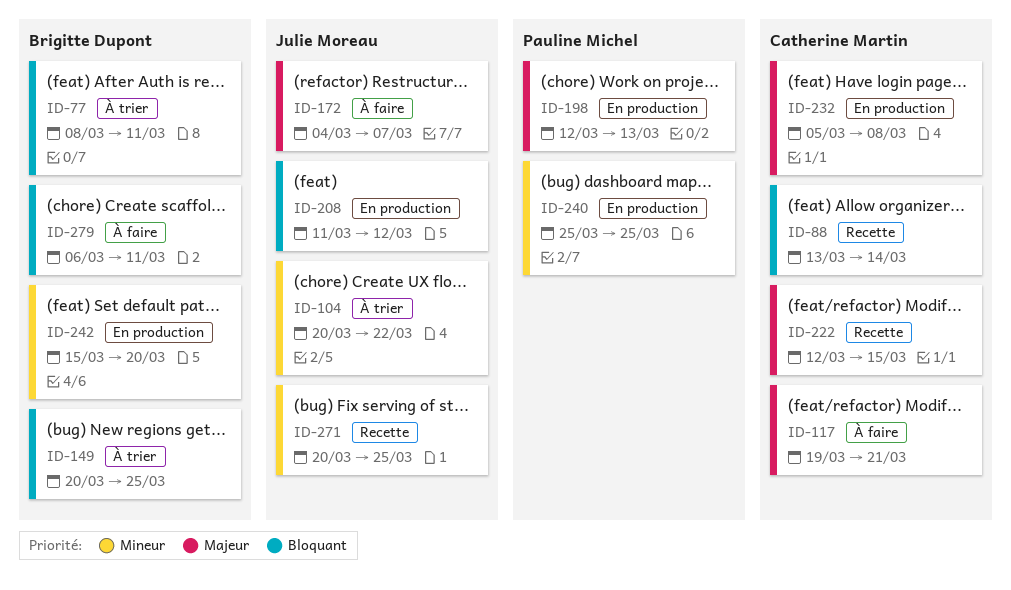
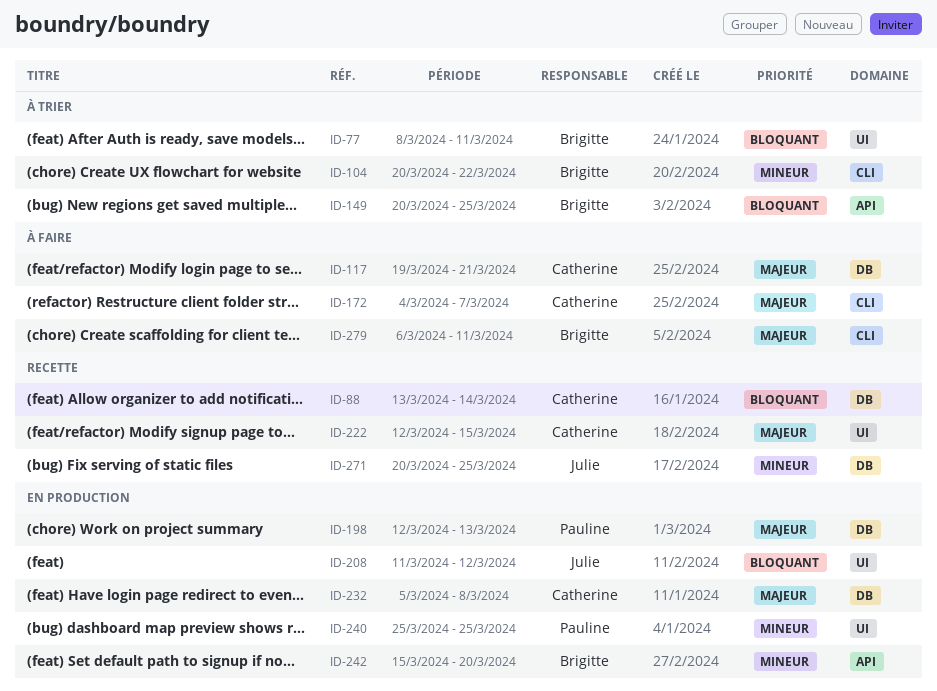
ID-104, owner: Julie Moreau -> Brigitte Dupont
ID-172, owner: Julie Moreau -> Catherine Martin
ID-279, priority: Bloquant -> Majeur

